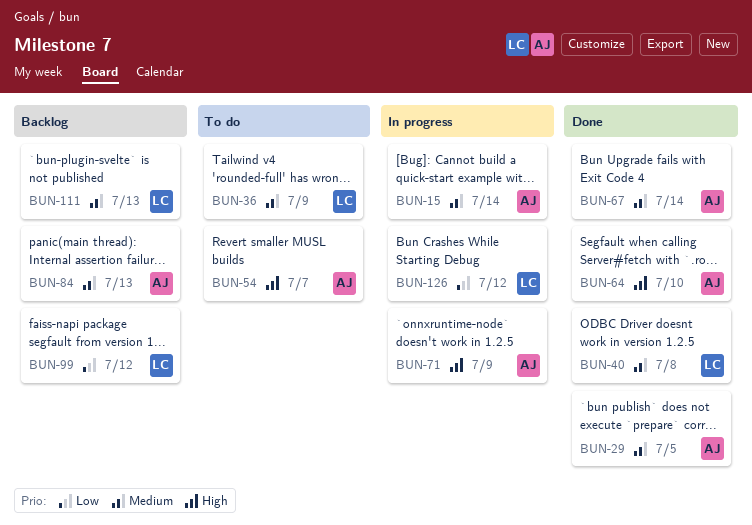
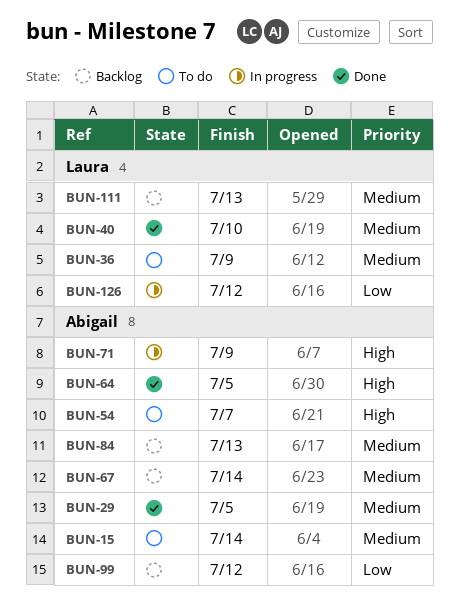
BUN-15, status: In progress -> To do
BUN-40, due: Jul 8 -> Jul 10
BUN-64, due: Jul 10 -> Jul 5
BUN-67, status: Done -> Backlog
BUN-99, owner: Laura -> Abigail

